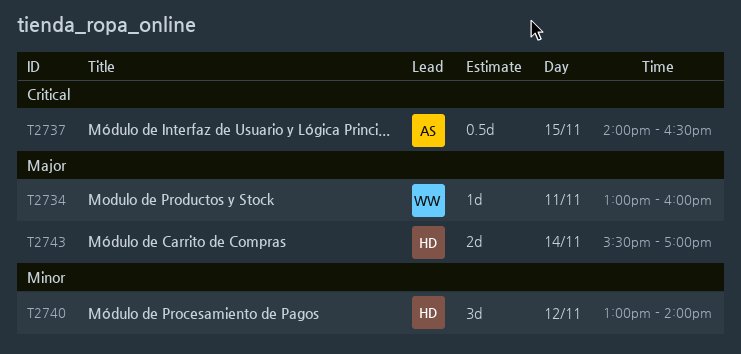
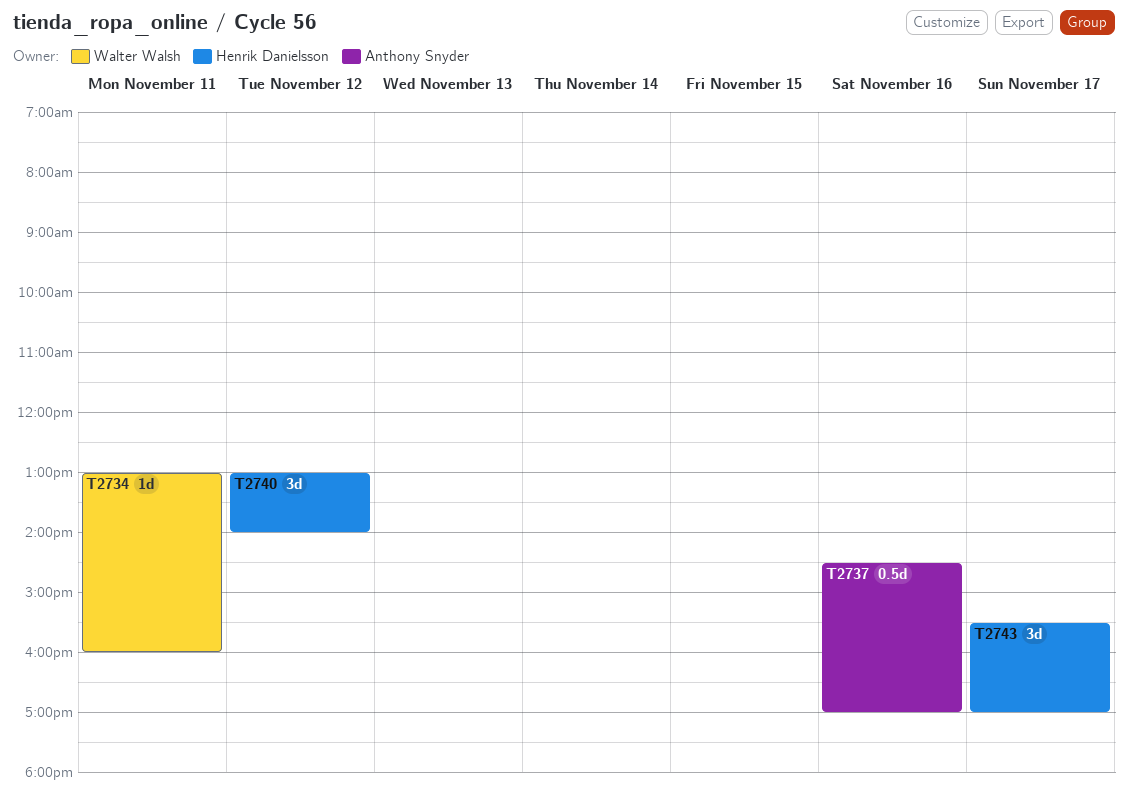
T2737, day: Nov 15 -> Nov 16
T2737, begins: 14:00 -> 14:30
T2737, ends: 16:30 -> 17:00
T2743, estimate: 2d -> 3d
T2743, day: Nov 14 -> Nov 17

